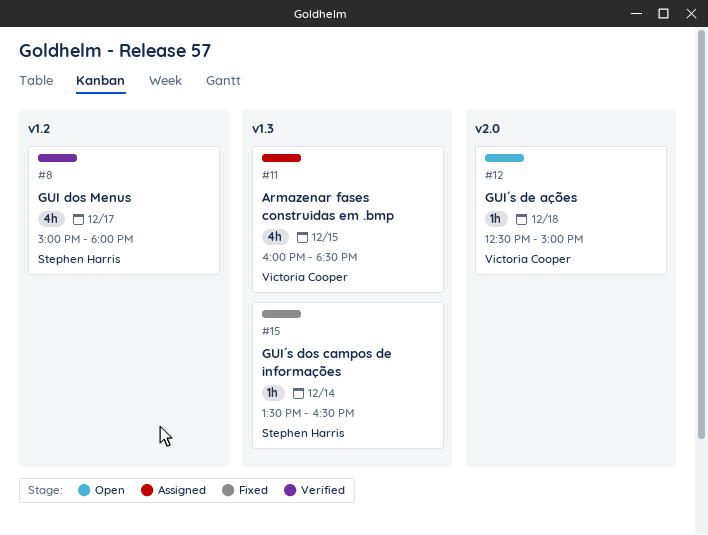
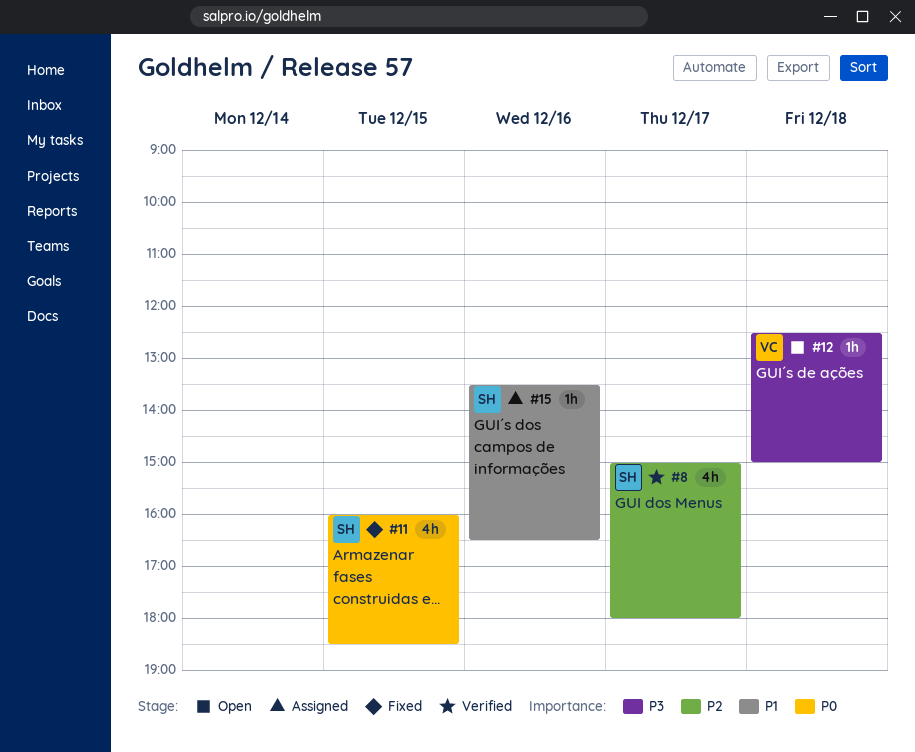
#11, status: Assigned -> Fixed
#11, owner: Victoria Cooper -> Stephen Harris
#15, status: Fixed -> Assigned
#15, day: Dec 14 -> Dec 16

